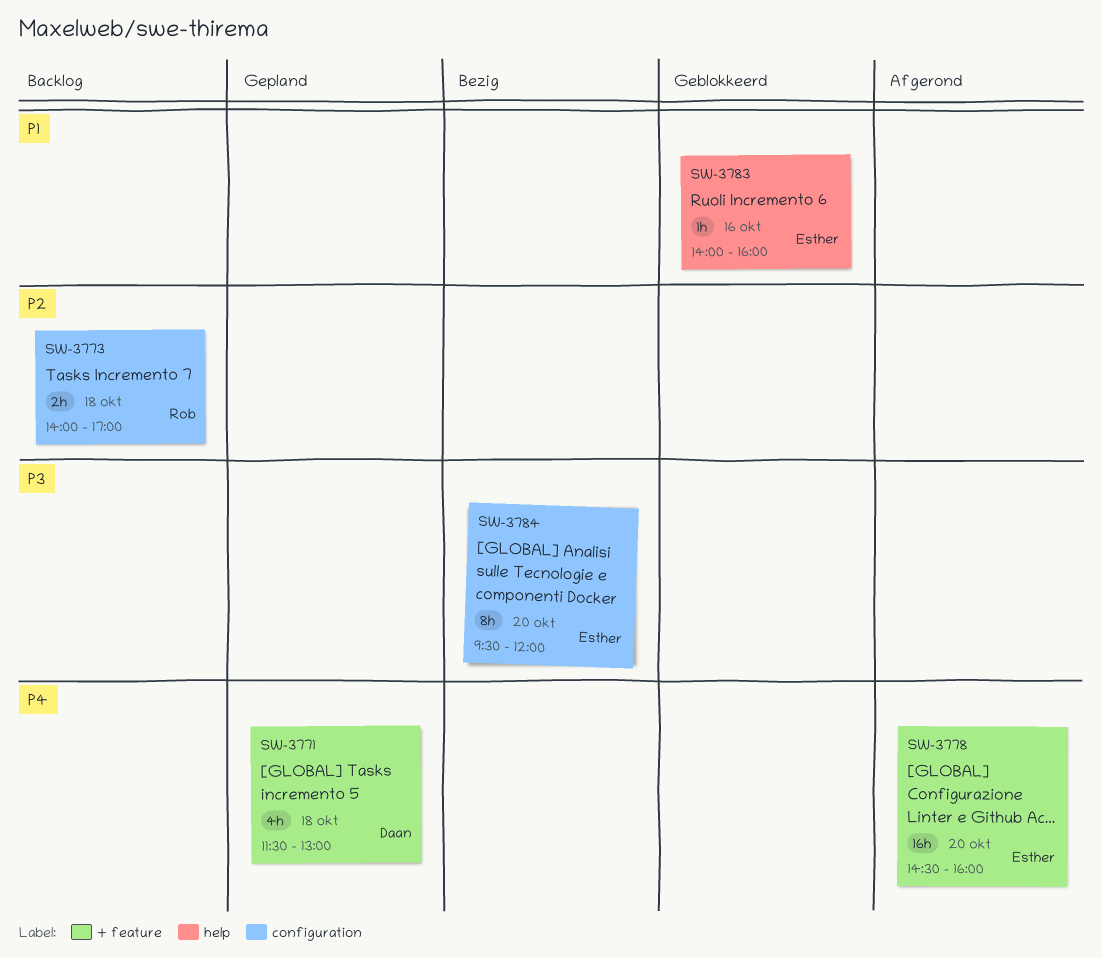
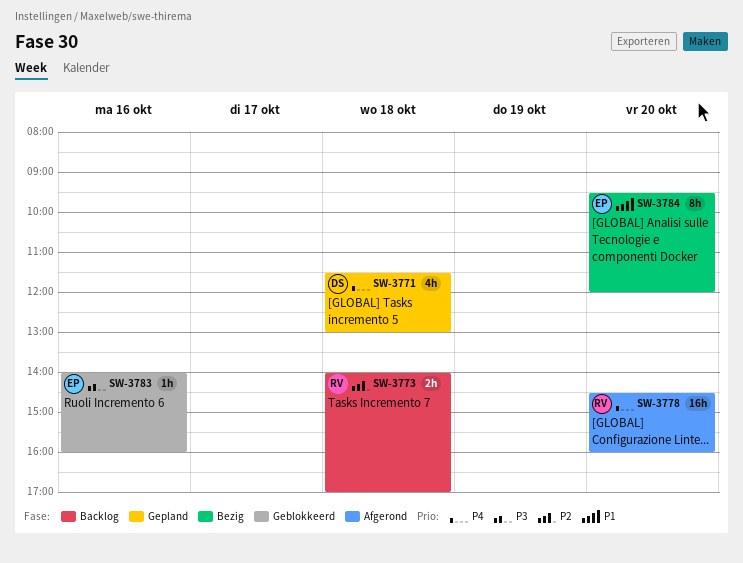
SW-3778, owner: Esther -> Rob
SW-3783, priority: P1 -> P3
SW-3784, priority: P3 -> P1

